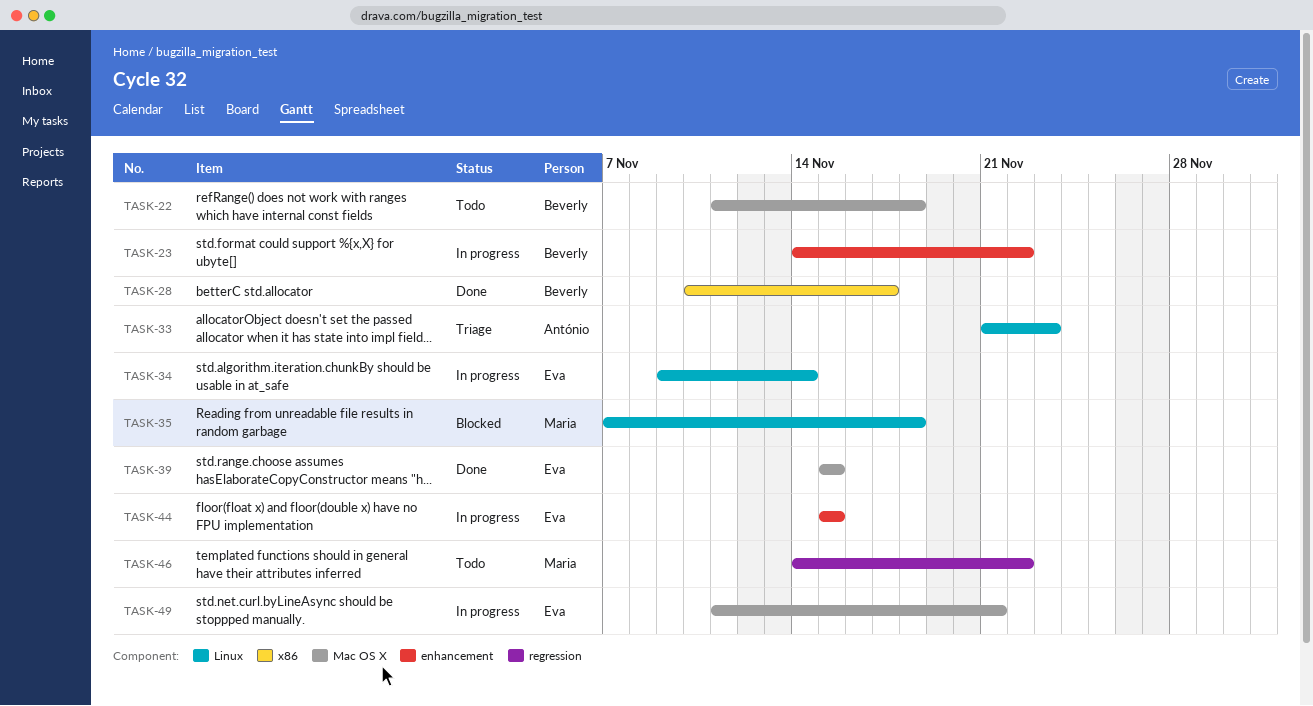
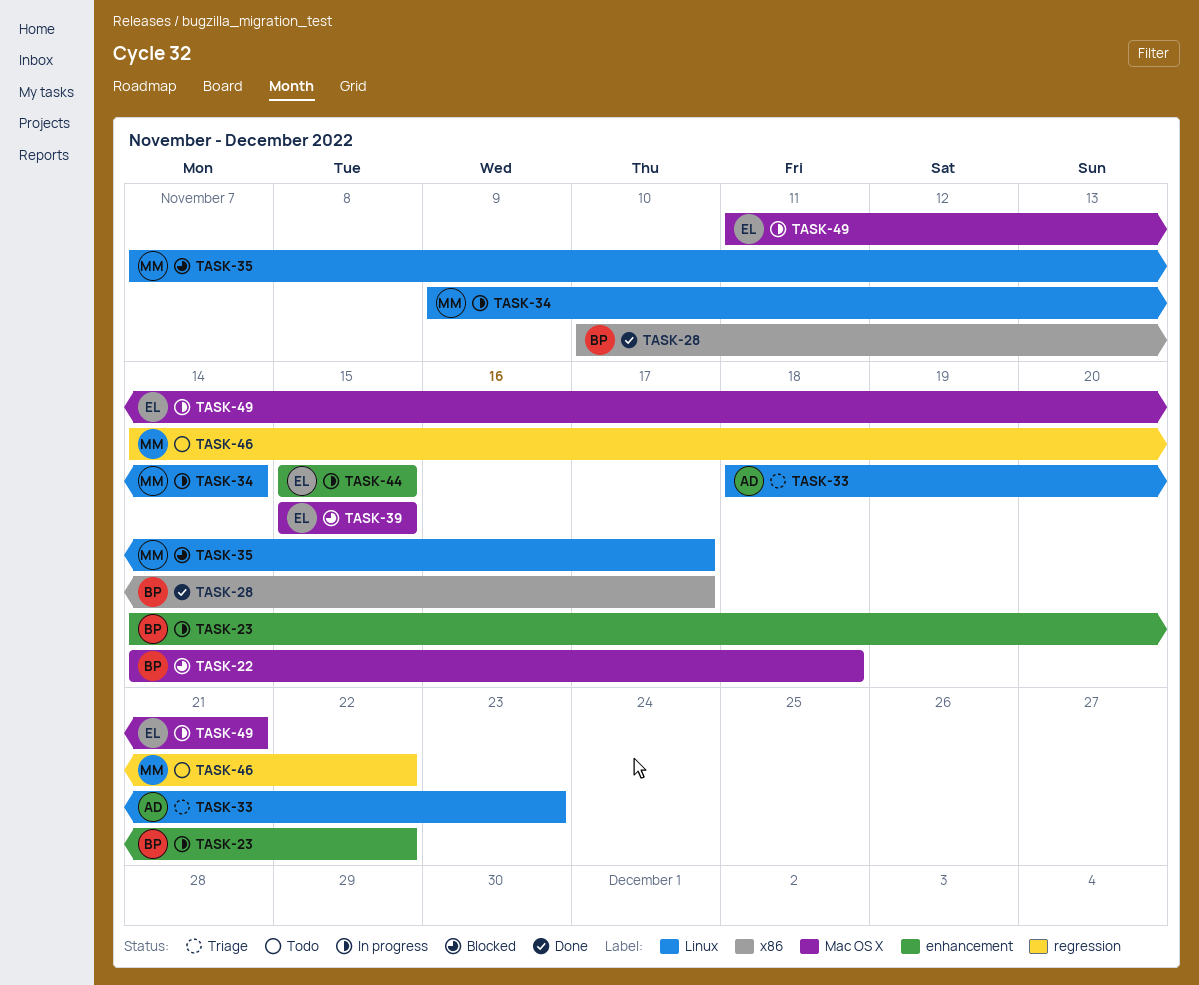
TASK-22, status: Todo -> Blocked
TASK-22, start: Nov 11 -> Nov 14
TASK-33, start: Nov 21 -> Nov 18
TASK-34, owner: Eva -> Maria
TASK-35, due: Nov 18 -> Nov 17
TASK-39, status: Done -> Blocked

